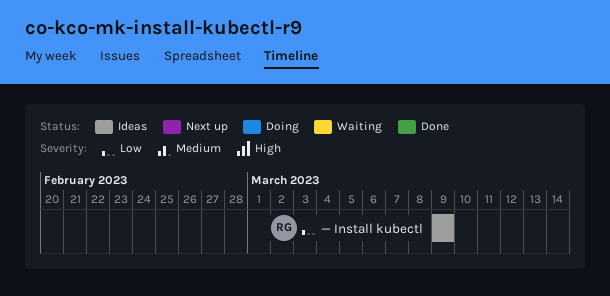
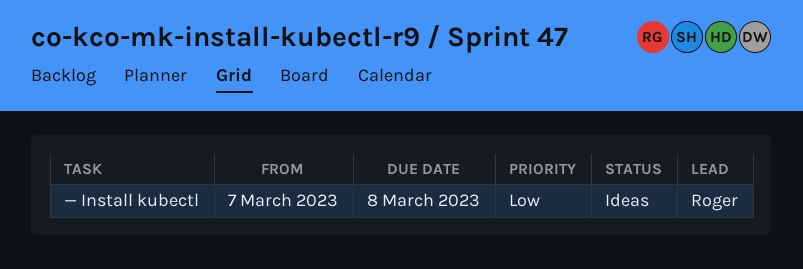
— Install kubectl, start: Mar 9 -> Mar 7
— Install kubectl, due: Mar 9 -> Mar 8

